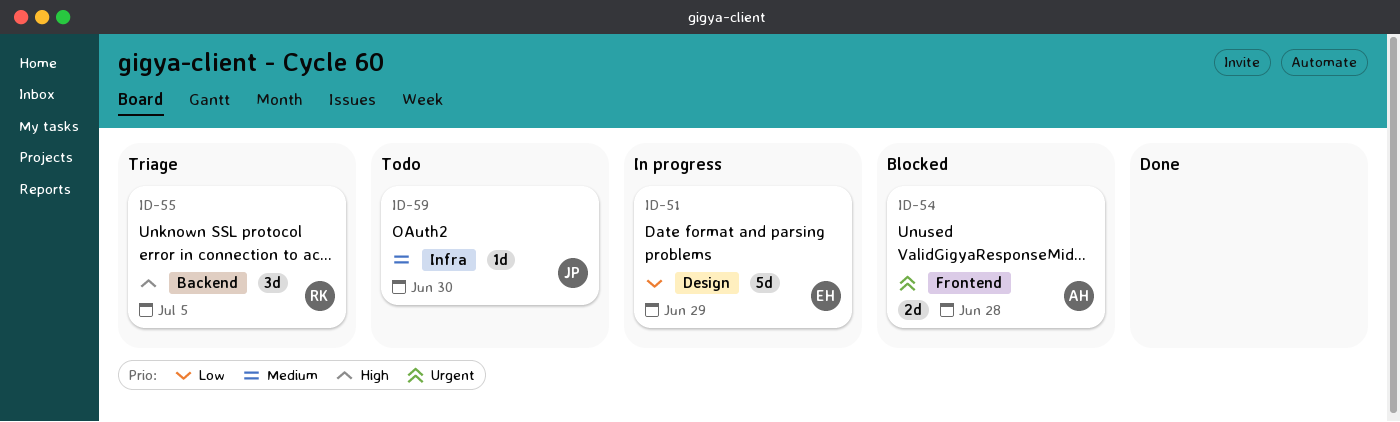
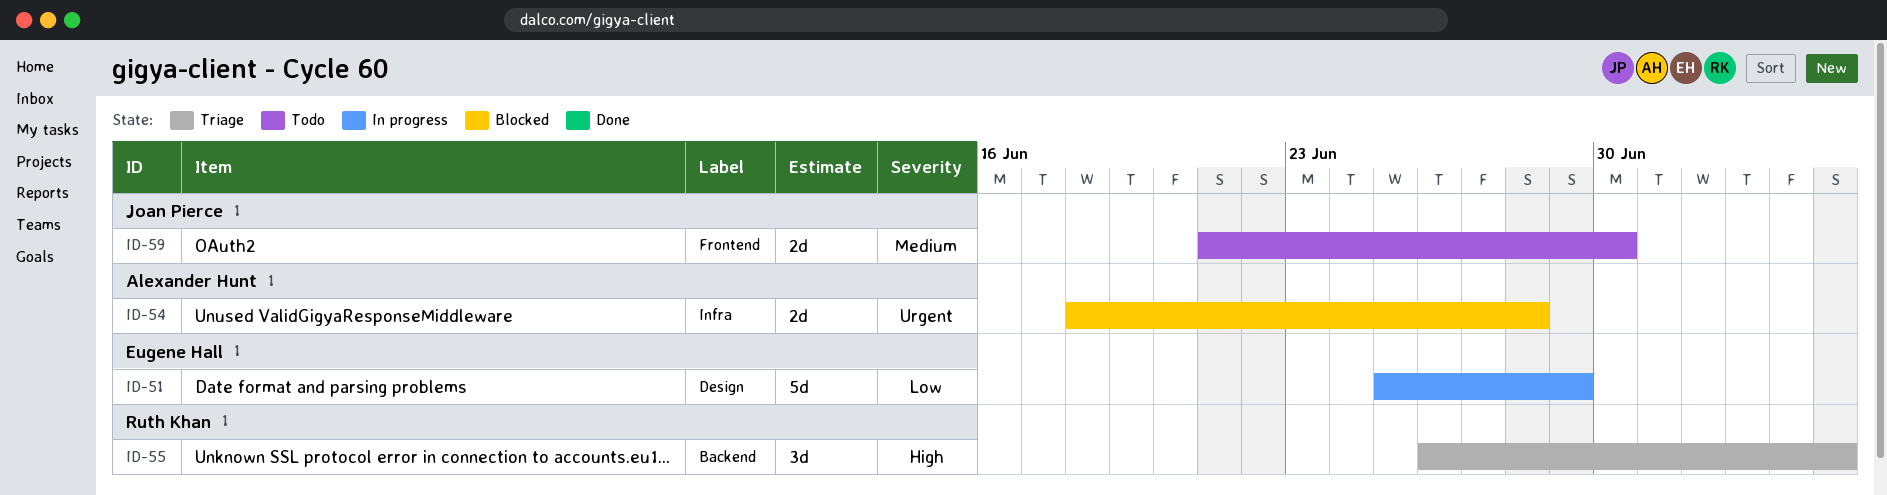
ID-54, label: Frontend -> Infra
ID-59, label: Infra -> Frontend
ID-59, estimate: 1d -> 2d

